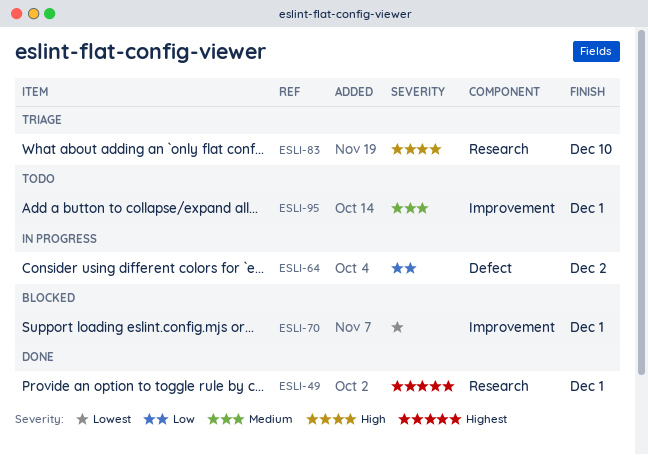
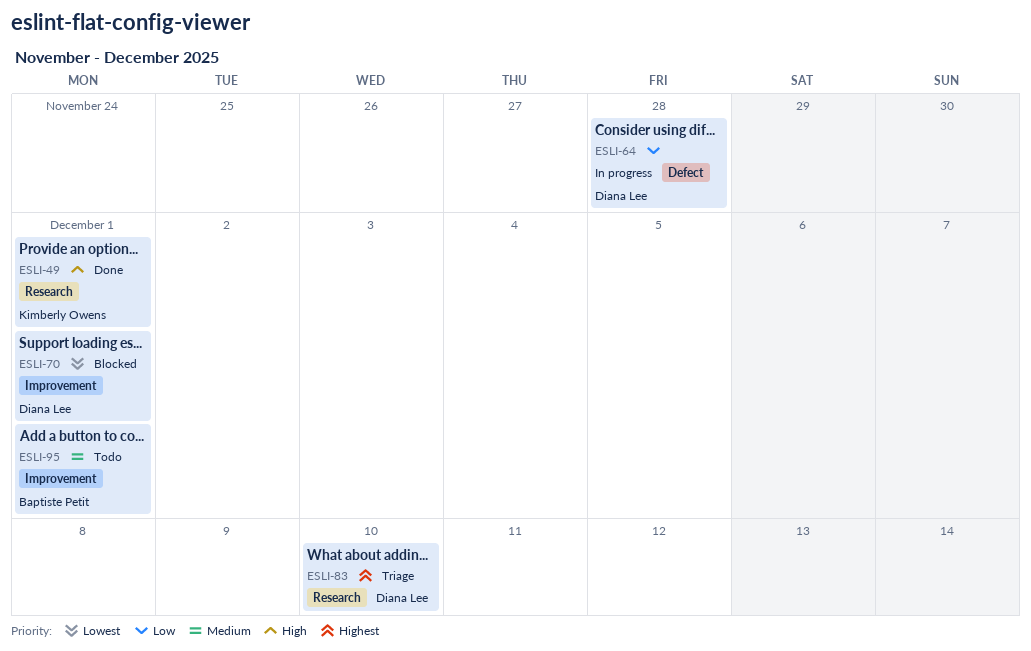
ESLI-49, priority: Highest -> High
ESLI-64, due: Dec 2 -> Nov 28
ESLI-83, priority: High -> Highest

